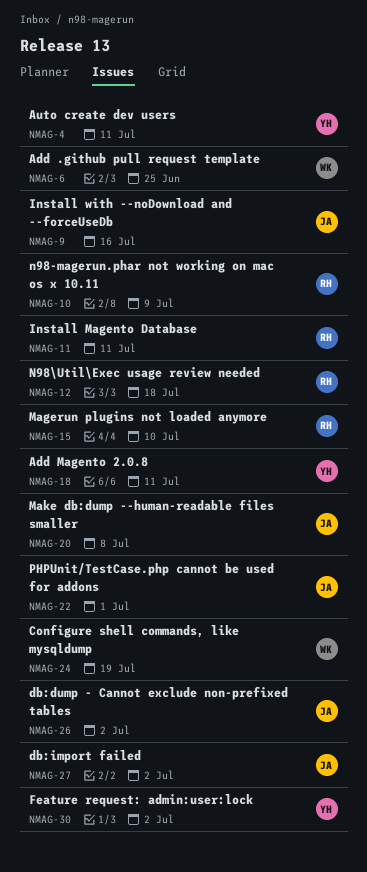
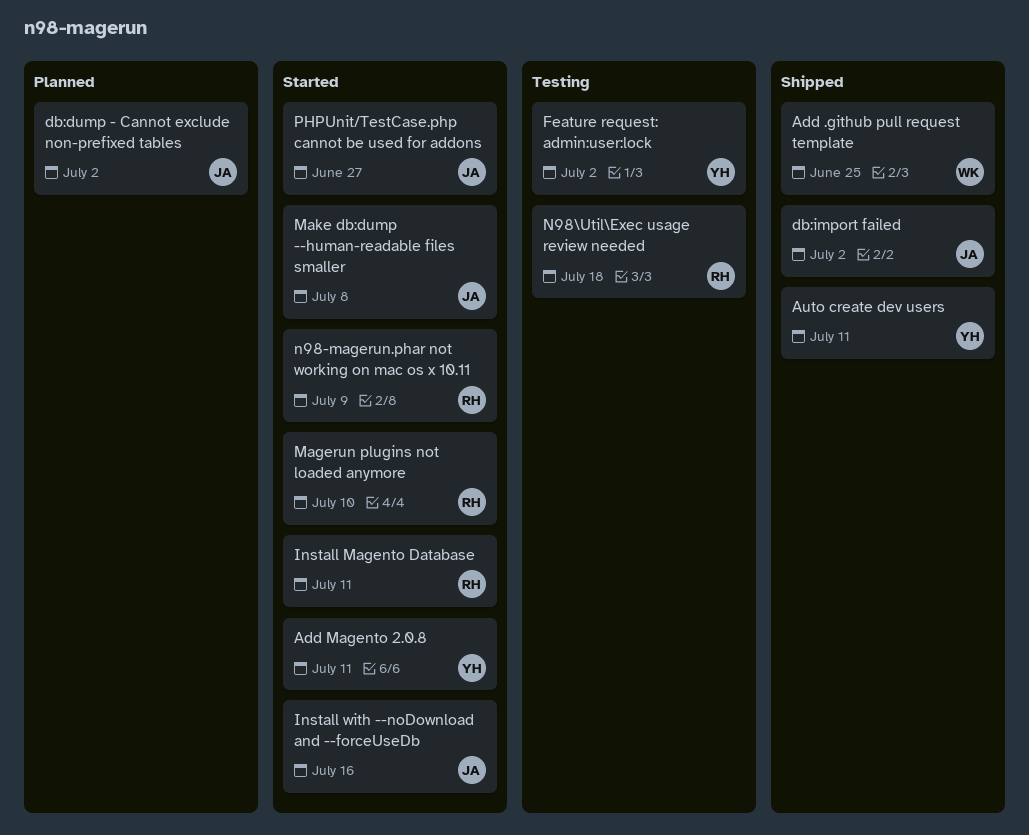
Configure shell commands, like mysqldump: present -> none
PHPUnit/TestCase.php cannot be used for addons, due: Jul 1 -> Jun 27

